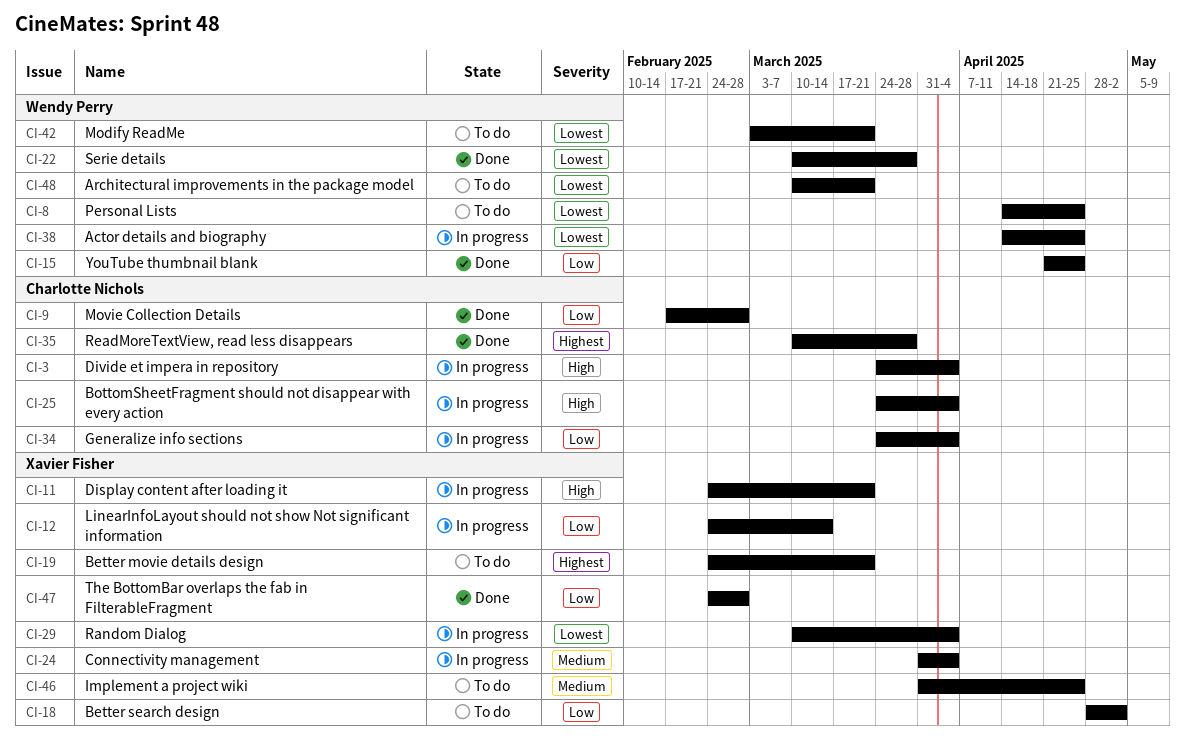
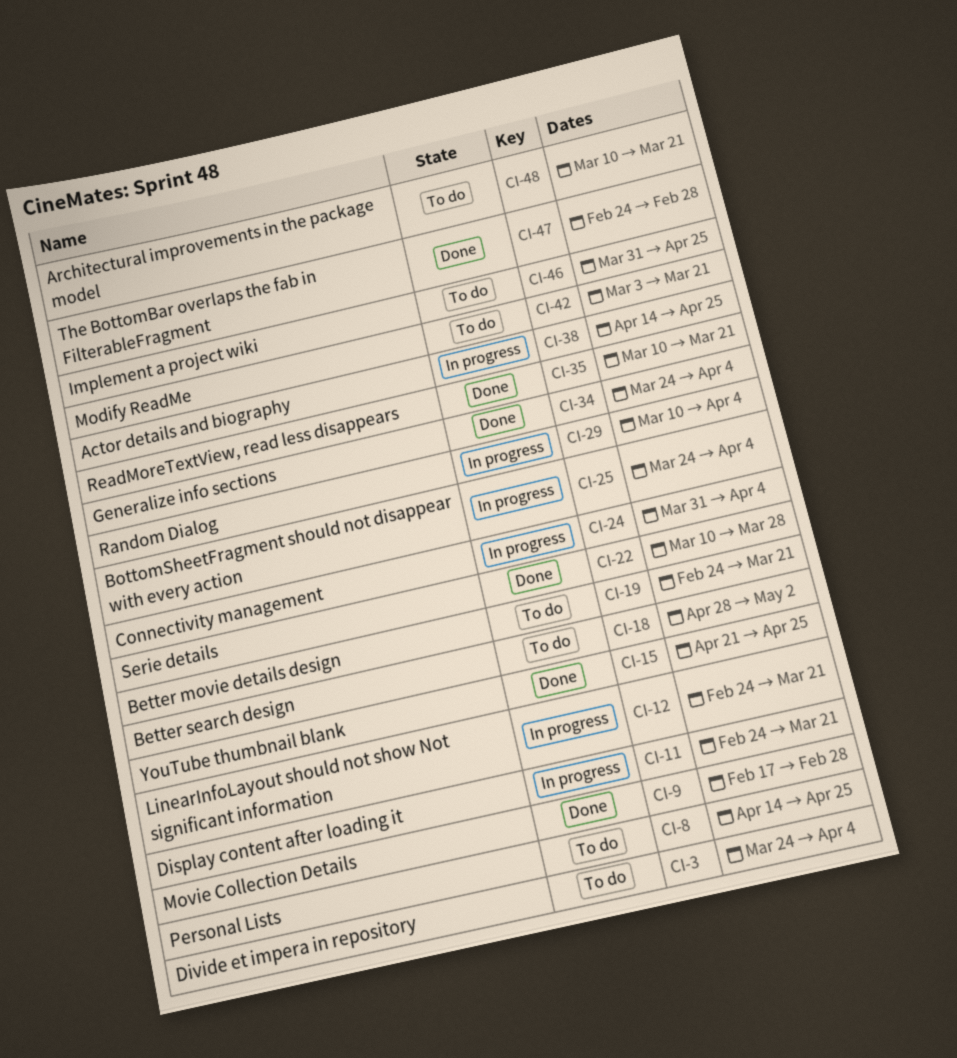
CI-3, status: In progress -> To do
CI-12, due: Mar 14 -> Mar 21
CI-34, status: In progress -> Done
CI-35, due: Mar 28 -> Mar 21

